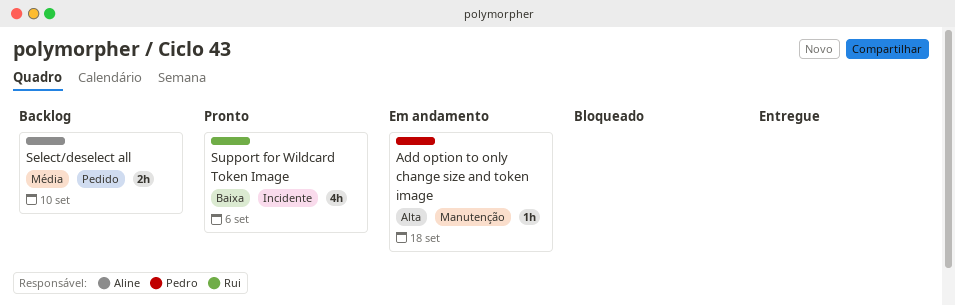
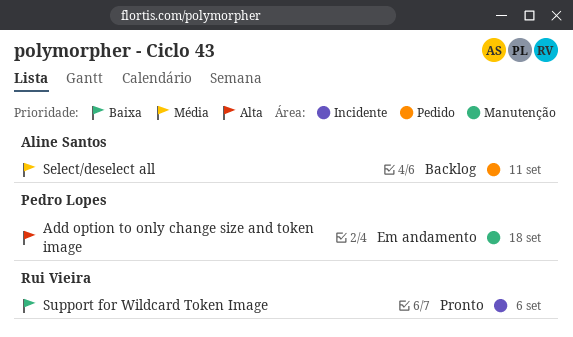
Select/deselect all, due: Sep 10 -> Sep 11

